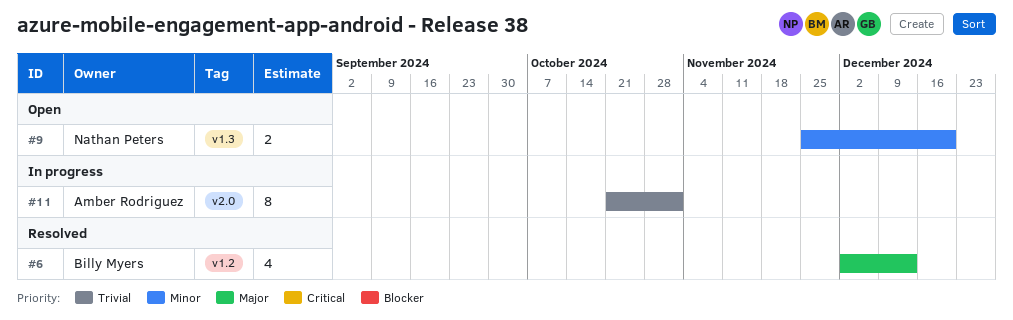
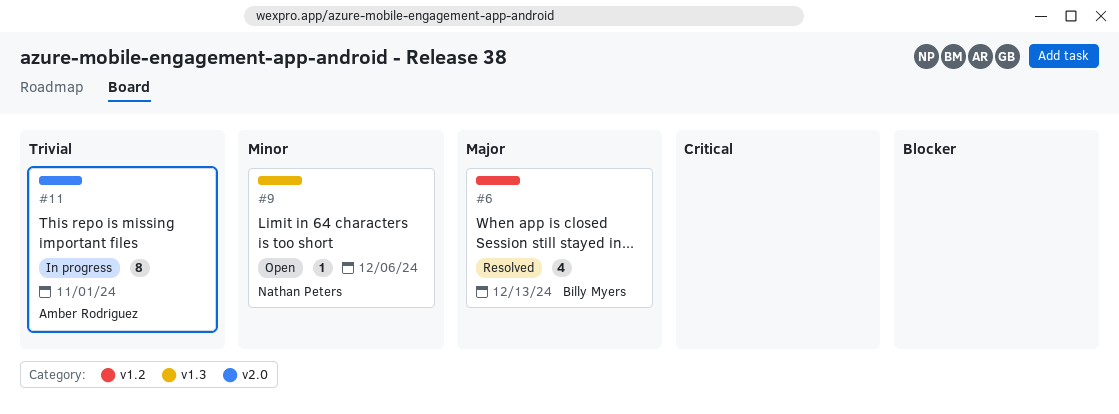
#9, estimate: 2 -> 1
#9, due: Dec 20 -> Dec 6

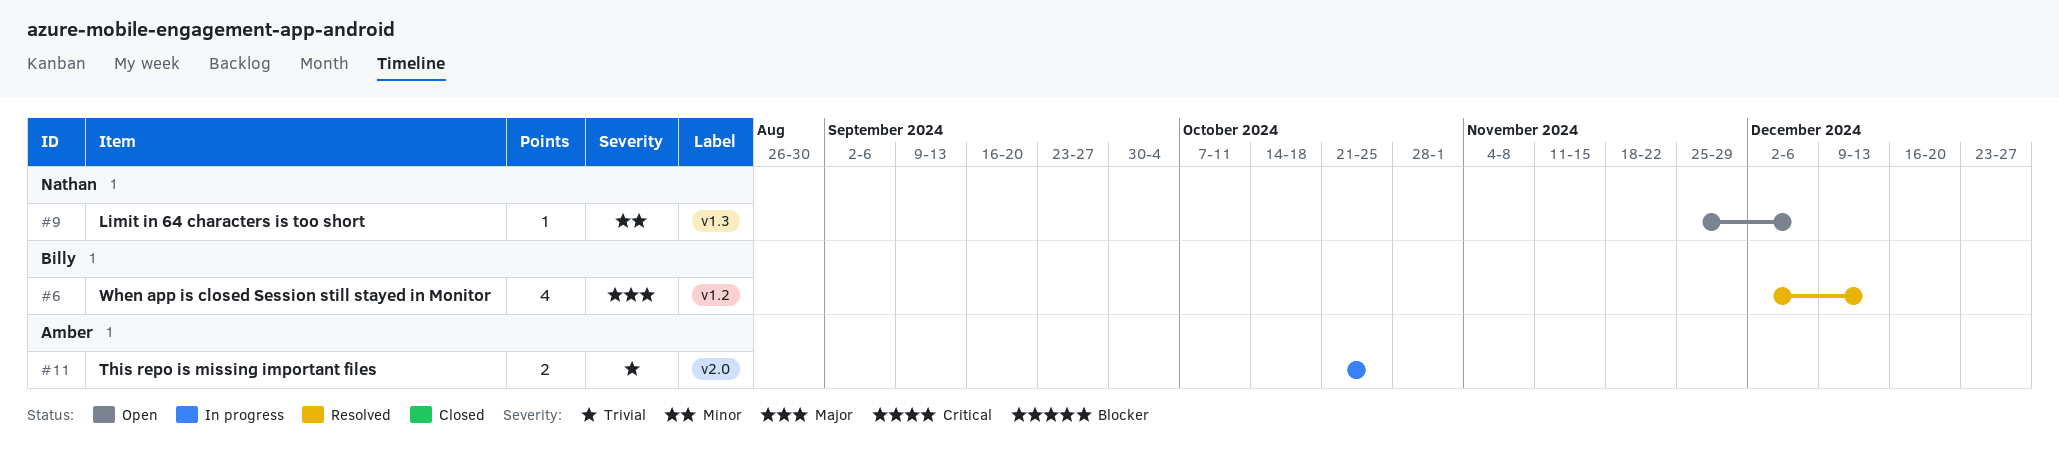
#11, estimate: 8 -> 2
#11, due: Nov 1 -> Oct 25

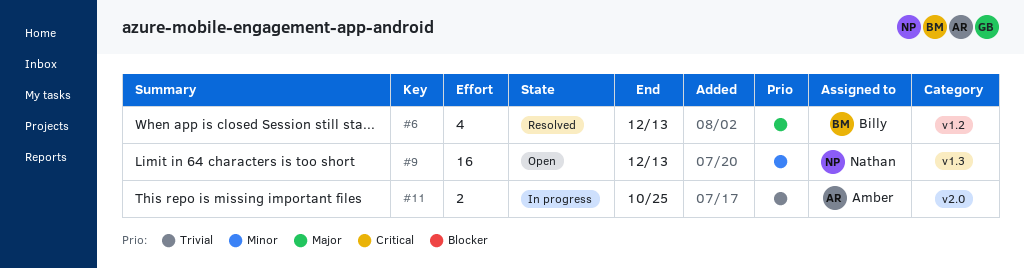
#9, estimate: 1 -> 16
#9, due: Dec 6 -> Dec 13

